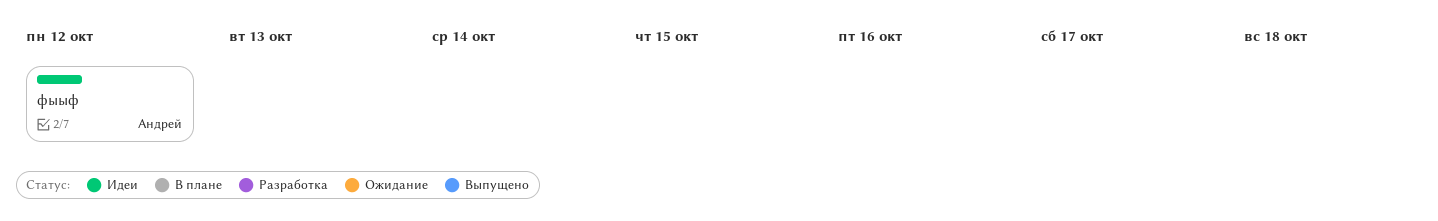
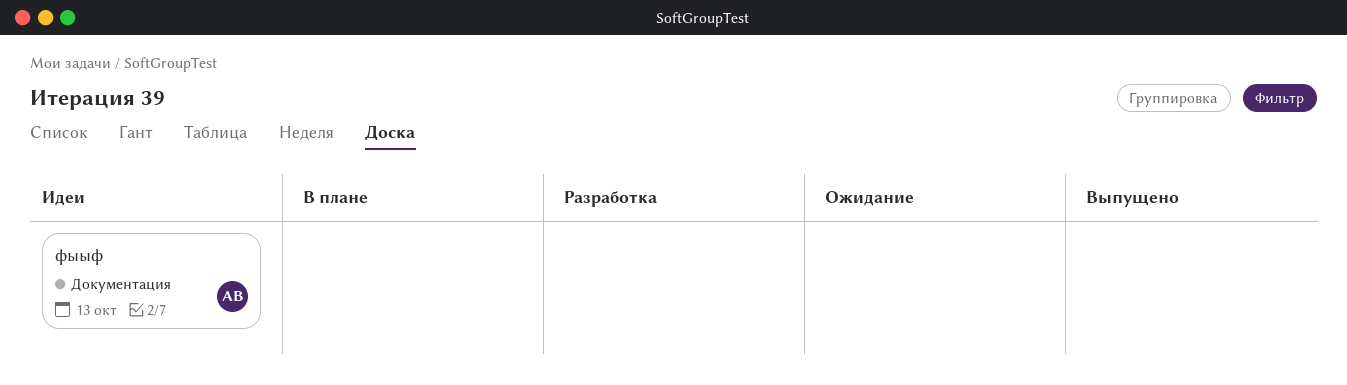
фыыф, due: Oct 12 -> Oct 13

